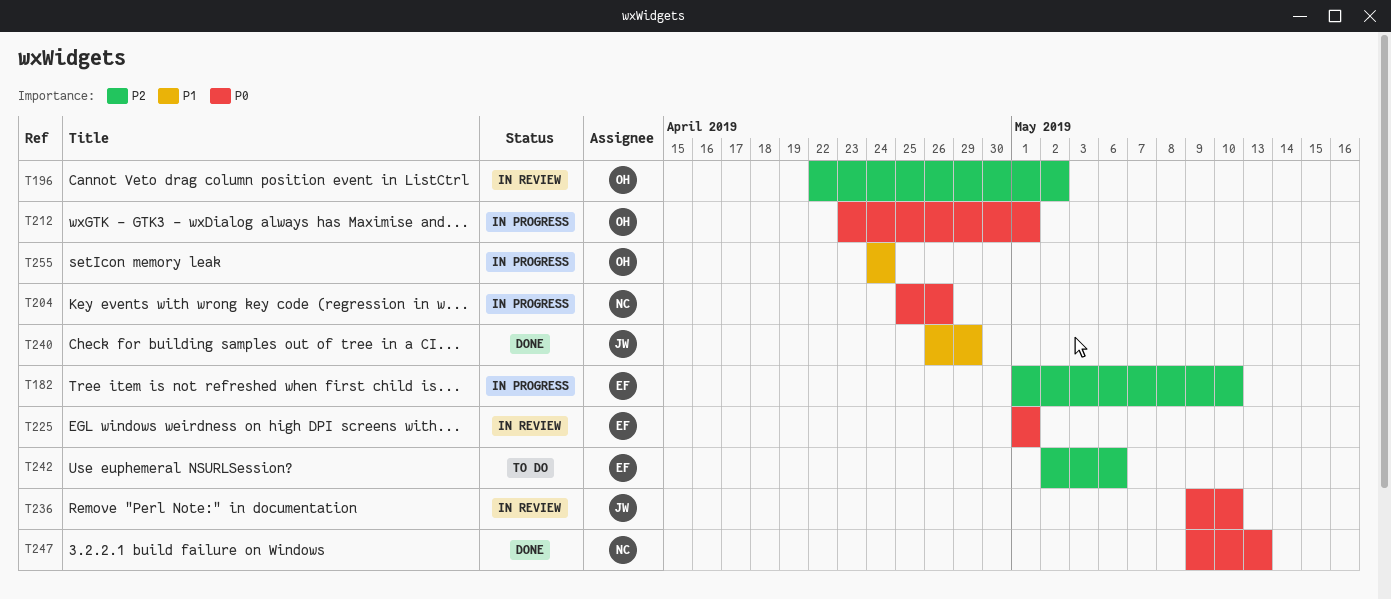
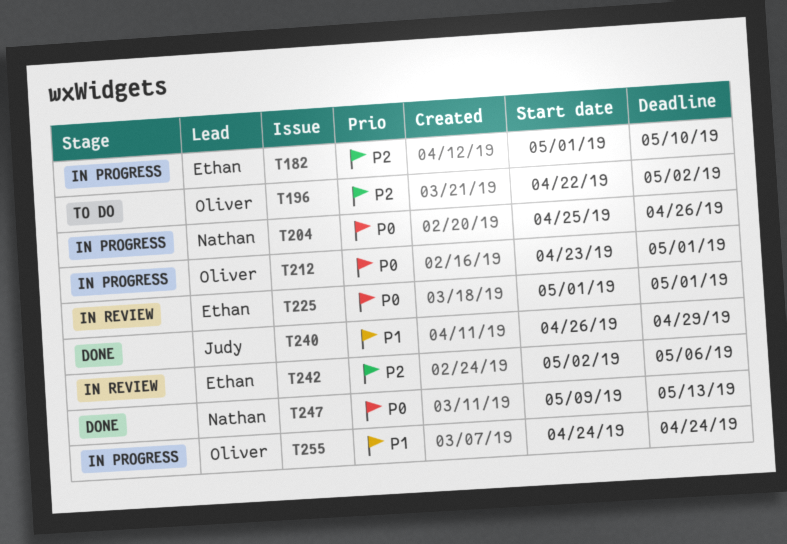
T196, status: In review -> To do
T236: present -> none
T242, status: To do -> In review

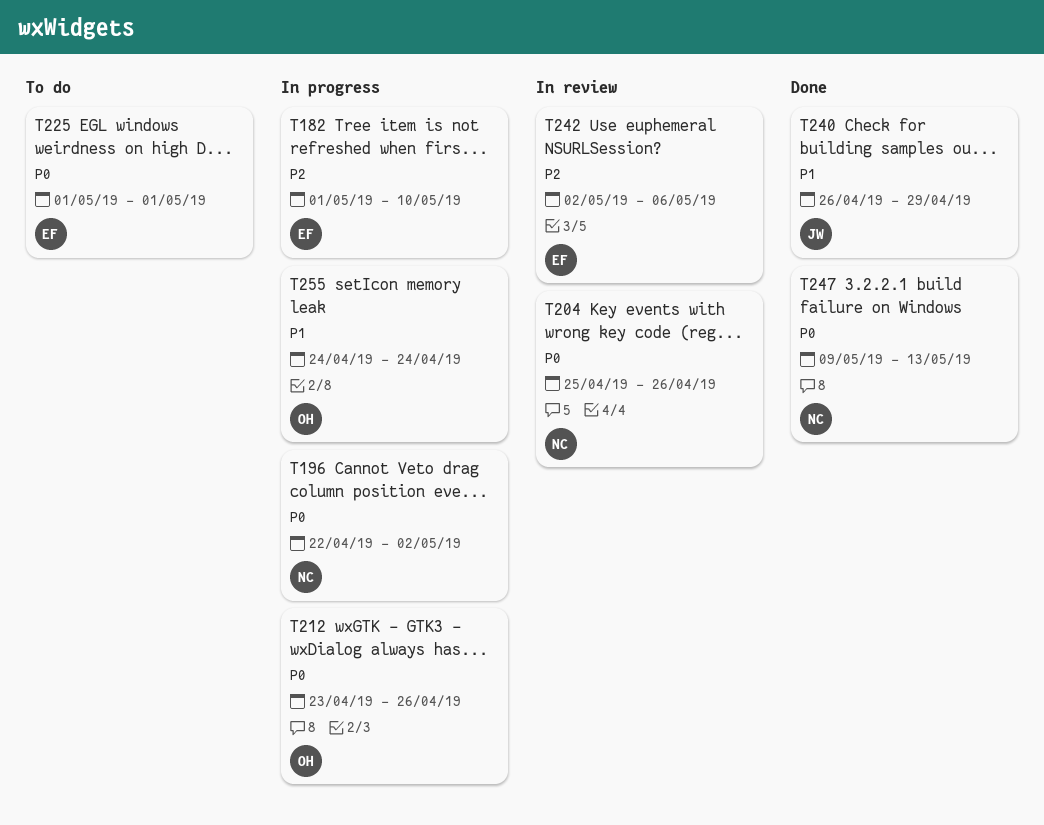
T196, status: To do -> In progress
T196, owner: Oliver -> Nathan
T196, priority: P2 -> P0
T204, status: In progress -> In review
T212, due: May 1 -> Apr 26
T225, status: In review -> To do

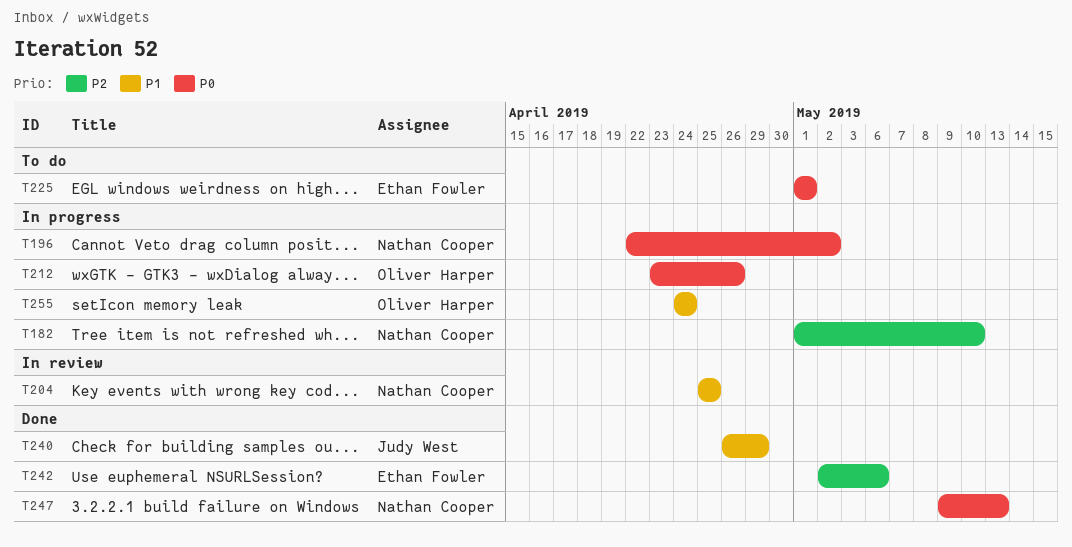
T182, owner: Ethan Fowler -> Nathan Cooper
T204, priority: P0 -> P1
T204, due: Apr 26 -> Apr 25
T242, status: In review -> Done

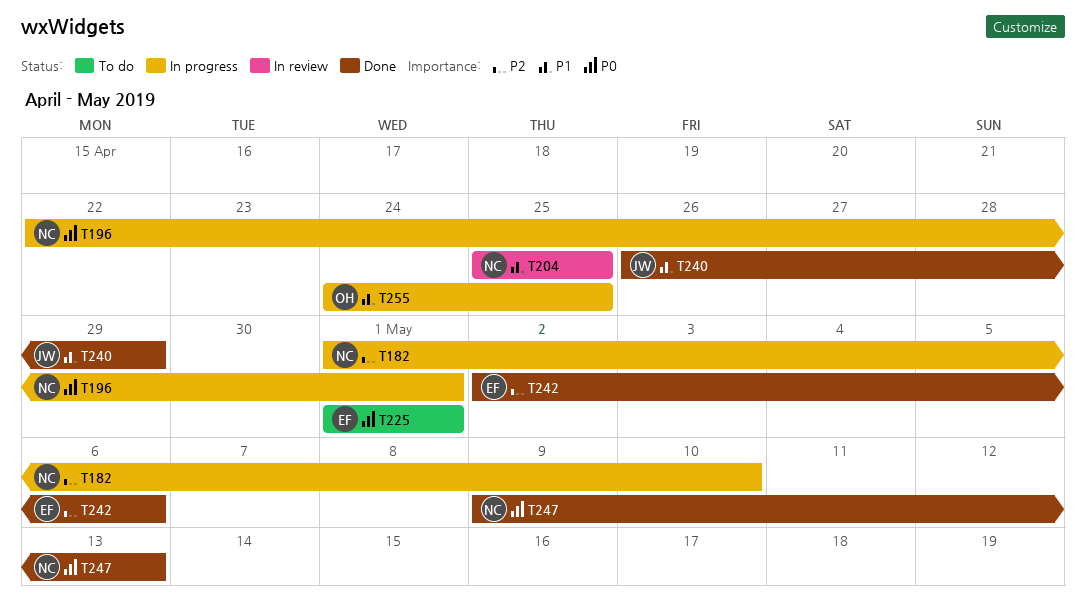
T196, due: May 2 -> May 1
T212: present -> none
T255, due: Apr 24 -> Apr 25

